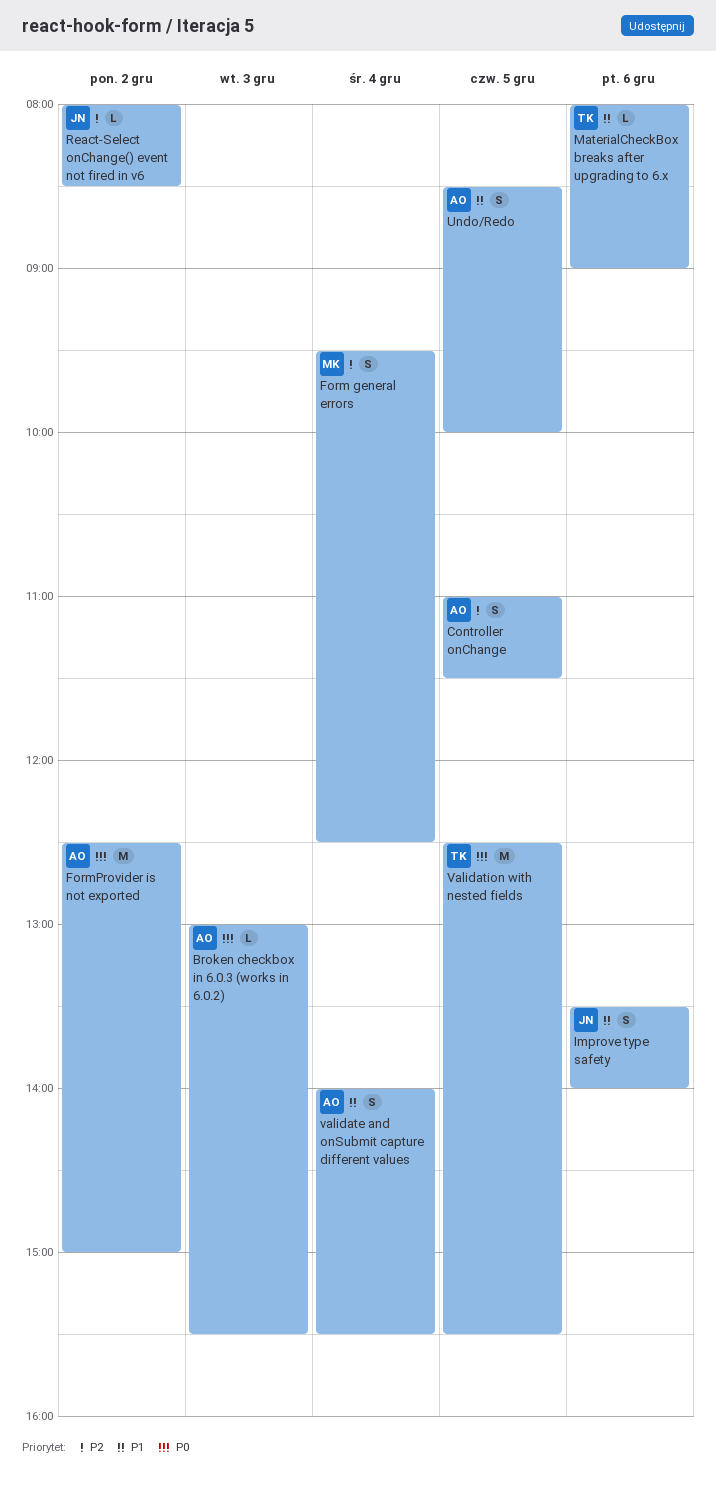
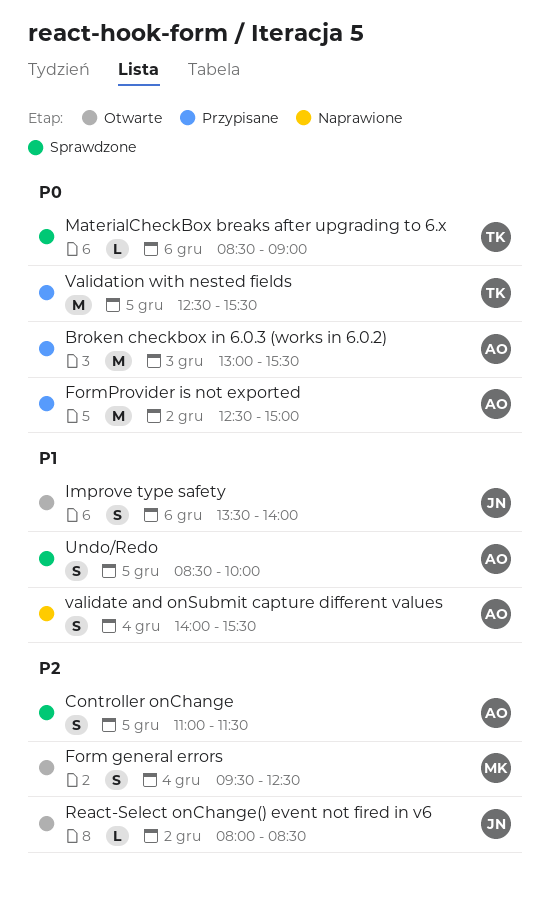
Broken checkbox in 6.0.3 (works in 6.0.2), estimate: L -> M
MaterialCheckBox breaks after upgrading to 6.x, priority: P1 -> P0
MaterialCheckBox breaks after upgrading to 6.x, begins: 08:00 -> 08:30

